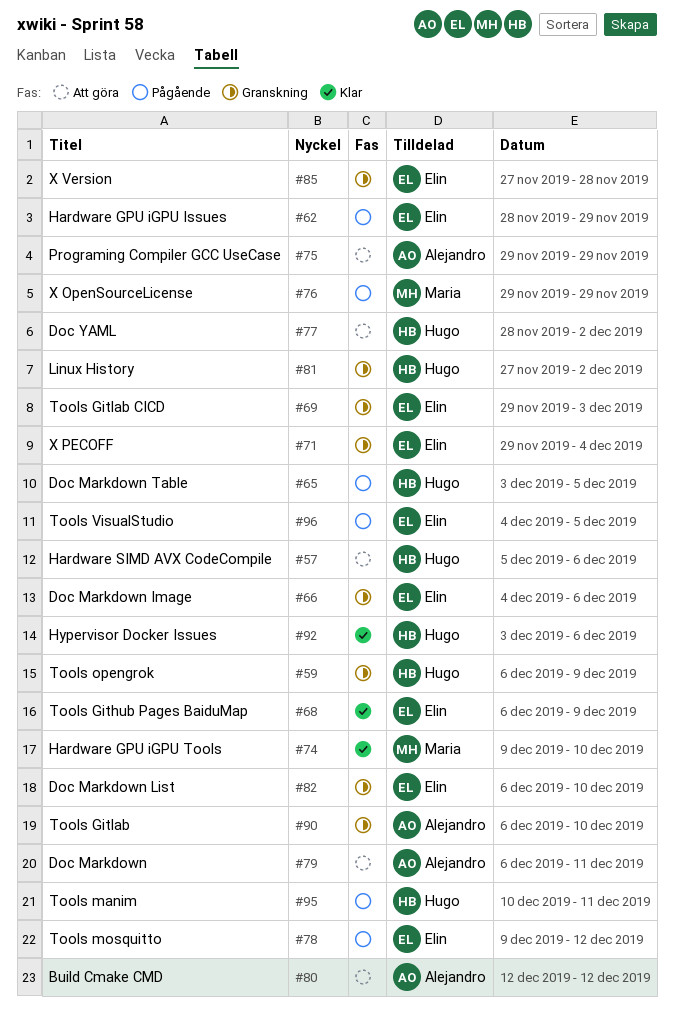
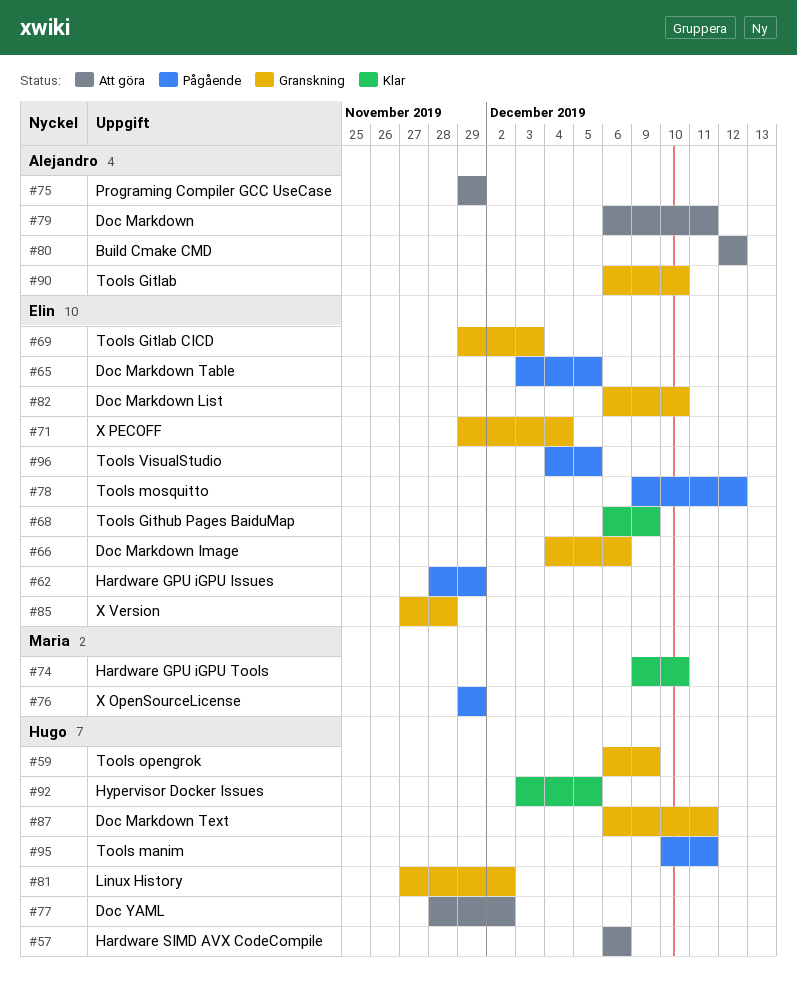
#57, start: Dec 5 -> Dec 6
#65, owner: Hugo -> Elin
#87: none -> present
#92, due: Dec 6 -> Dec 5

